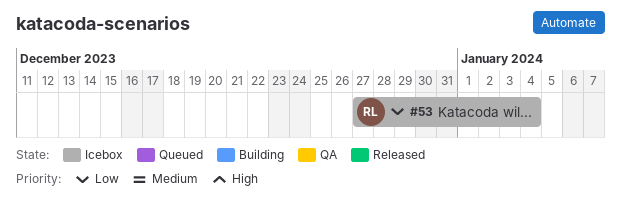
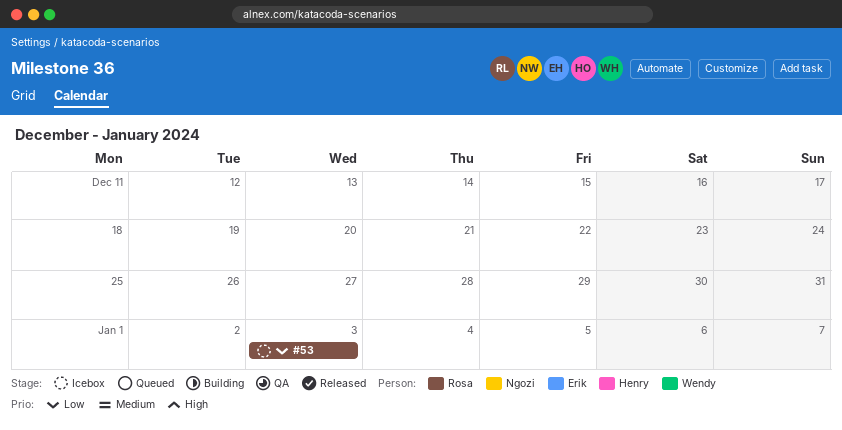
#53, start: Dec 27 -> Jan 3
#53, due: Jan 4 -> Jan 3

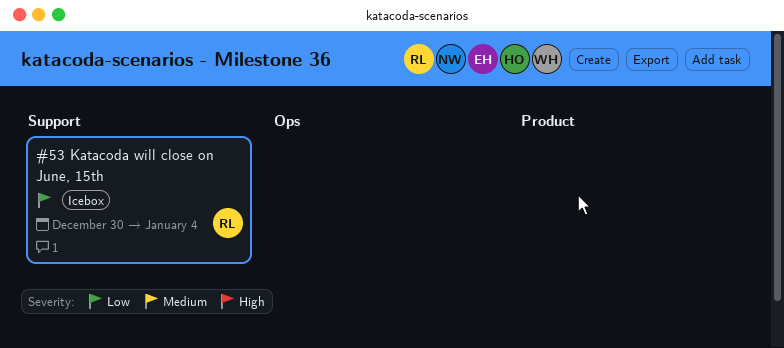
#53, start: Jan 3 -> Dec 30
#53, due: Jan 3 -> Jan 4

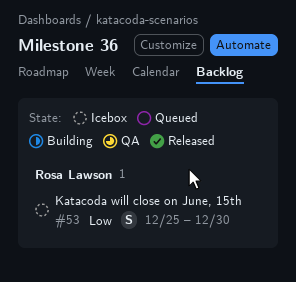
#53, start: Dec 30 -> Dec 25
#53, due: Jan 4 -> Dec 30

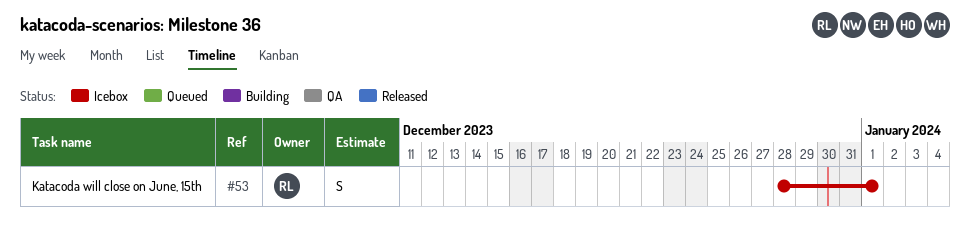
#53, start: Dec 25 -> Dec 28
#53, due: Dec 30 -> Jan 1

